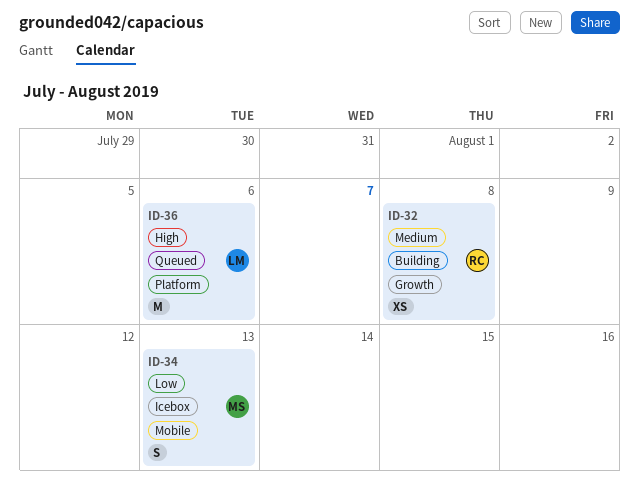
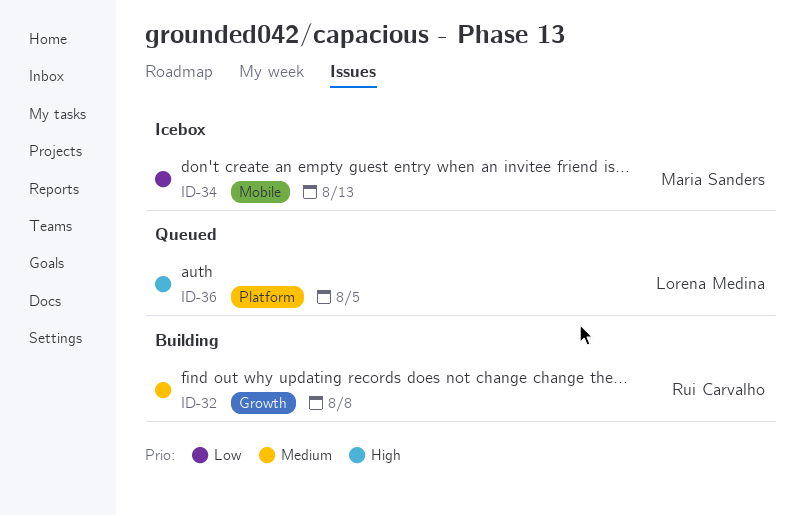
ID-36, due: Aug 6 -> Aug 5

